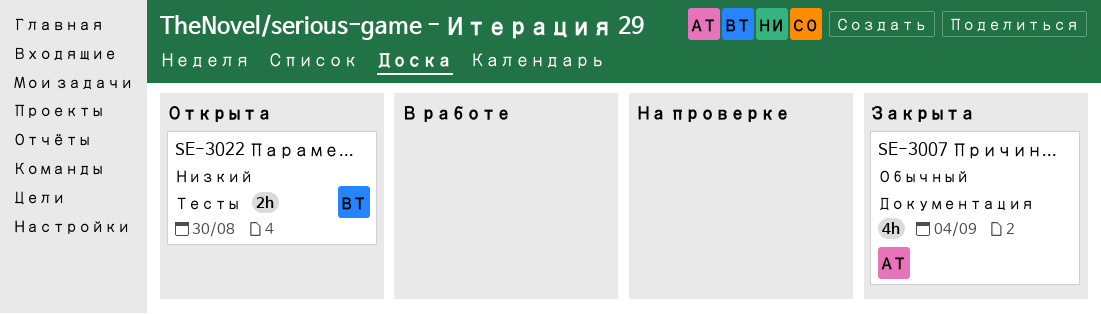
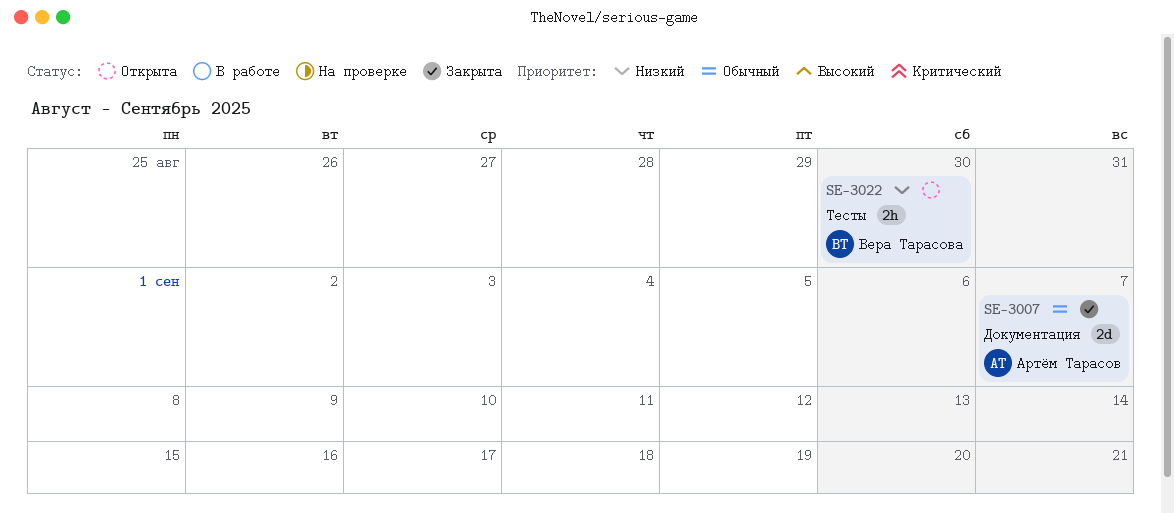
SE-3007, estimate: 4h -> 2d
SE-3007, due: Sep 4 -> Sep 7

